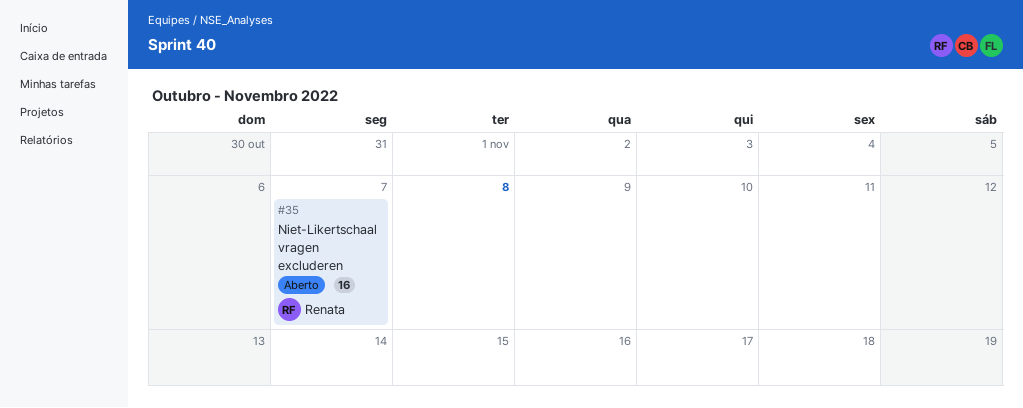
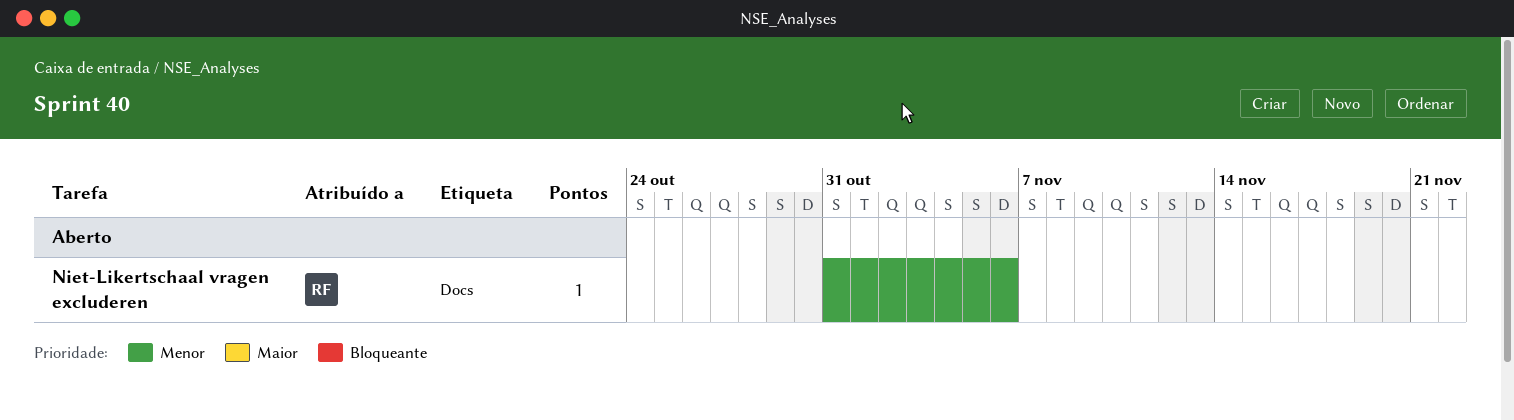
Niet-Likertschaal vragen excluderen, estimate: 16 -> 1
Niet-Likertschaal vragen excluderen, due: Nov 7 -> Nov 6

